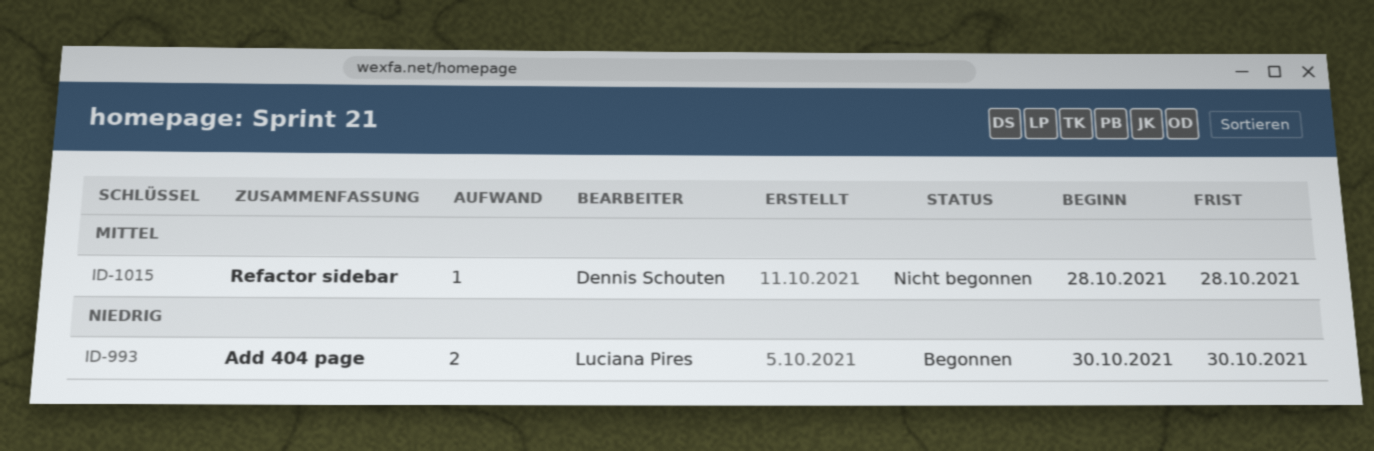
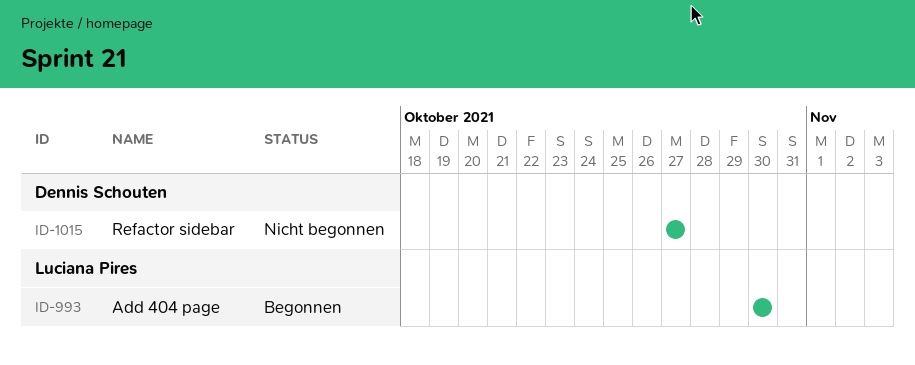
ID-1015, start: Oct 28 -> Oct 27
ID-1015, due: Oct 28 -> Oct 27

